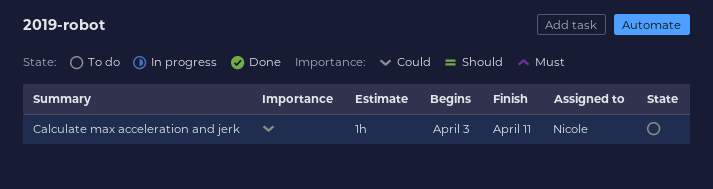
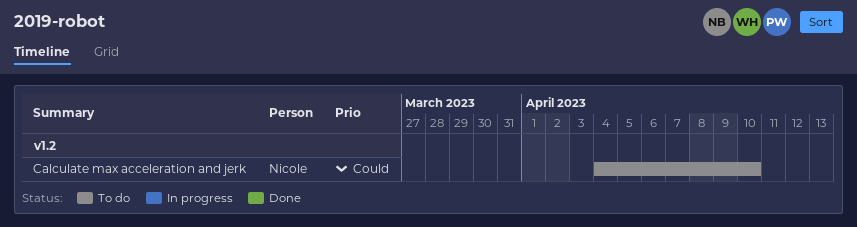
Calculate max acceleration and jerk, start: Apr 3 -> Apr 4
Calculate max acceleration and jerk, due: Apr 11 -> Apr 10

